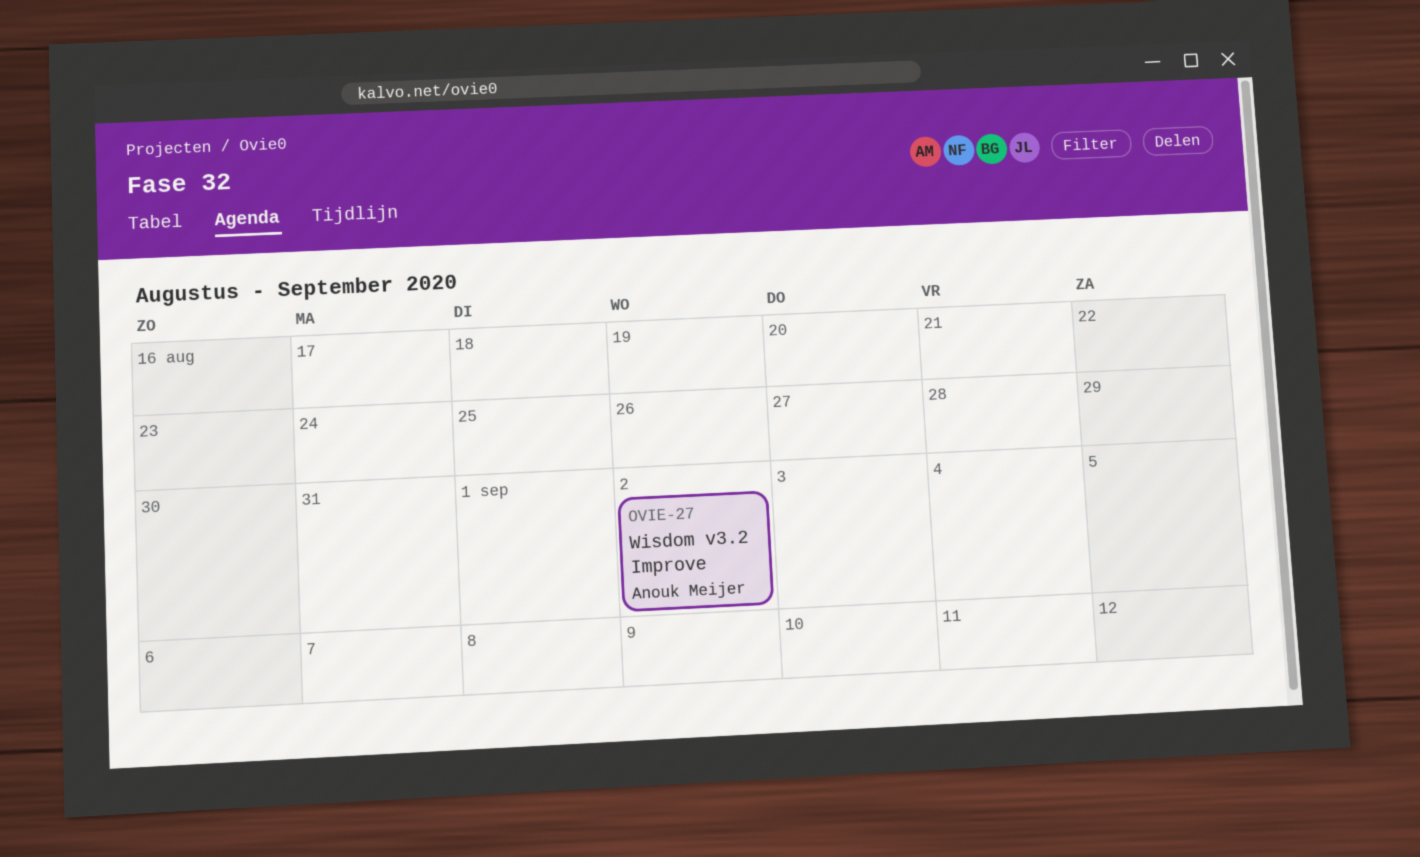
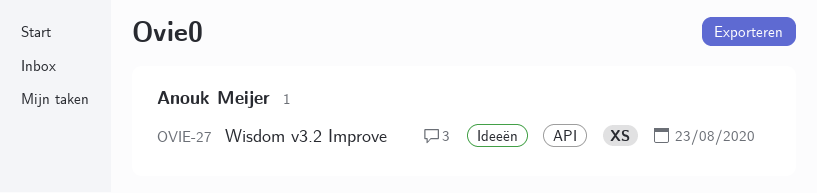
OVIE-27, due: Sep 2 -> Aug 23

